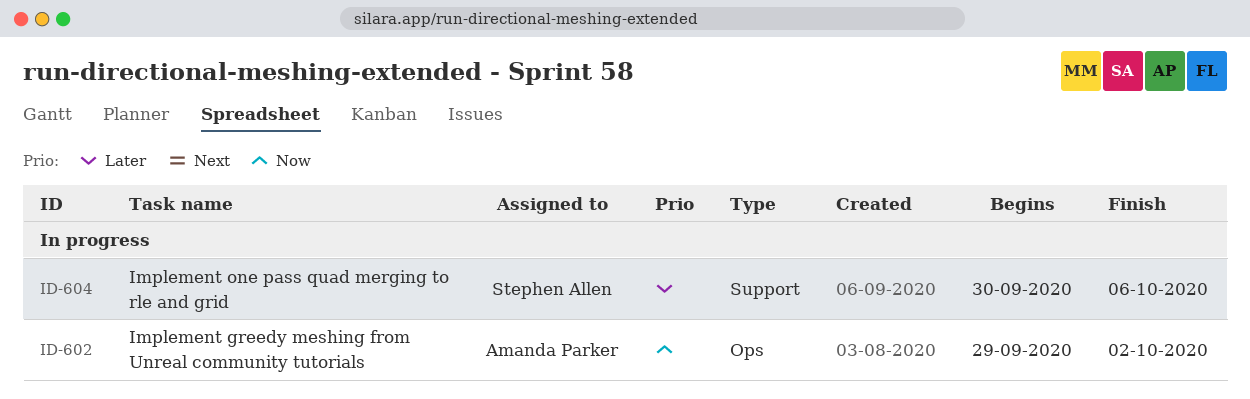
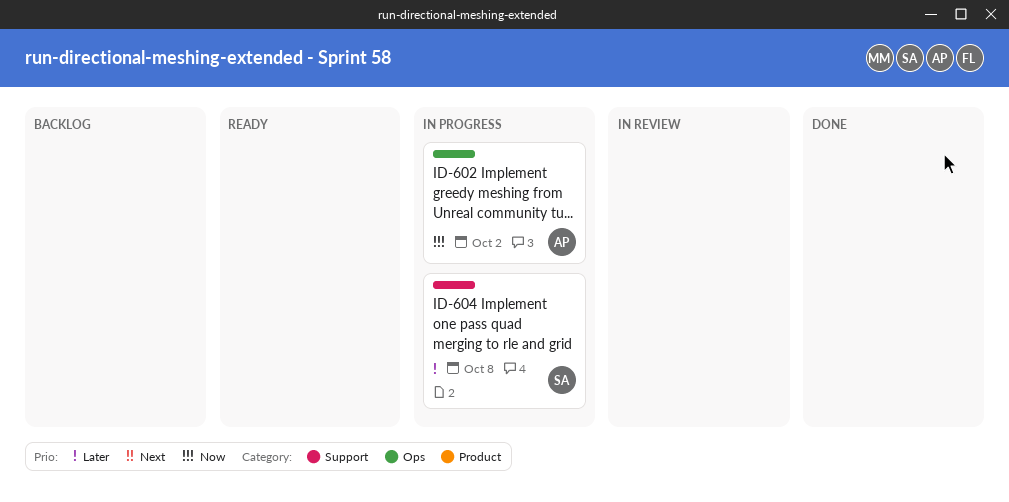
ID-604, due: Oct 6 -> Oct 8

